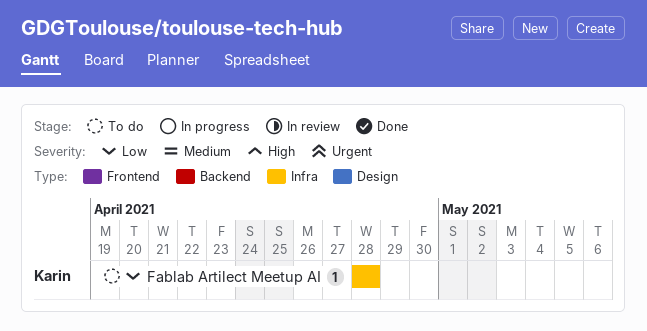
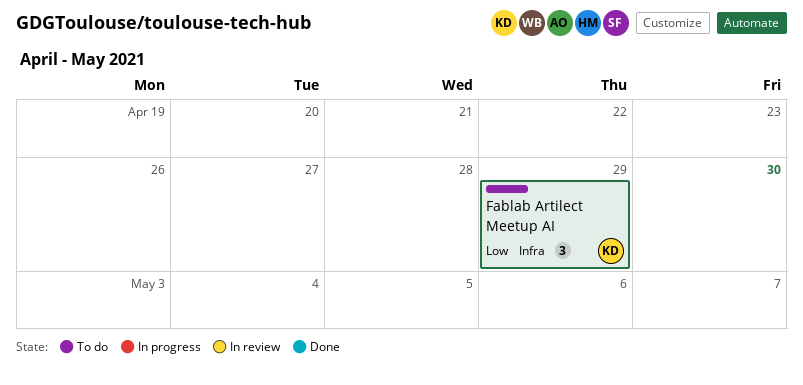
Fablab Artilect Meetup AI, estimate: 1 -> 3
Fablab Artilect Meetup AI, due: Apr 28 -> Apr 29

